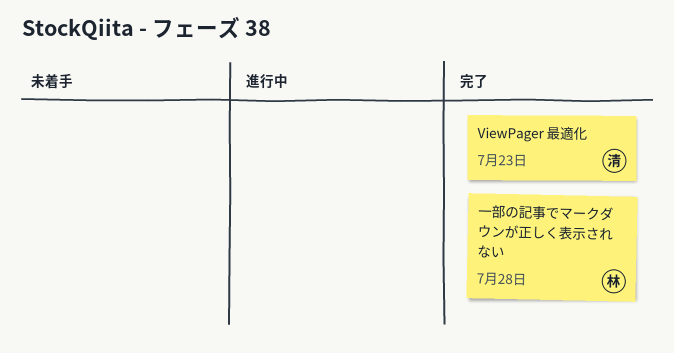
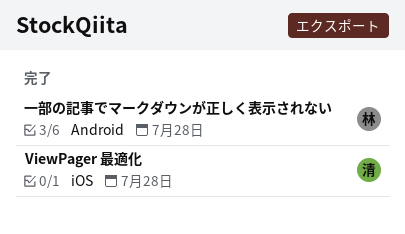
ViewPager 最適化, due: Jul 23 -> Jul 28

